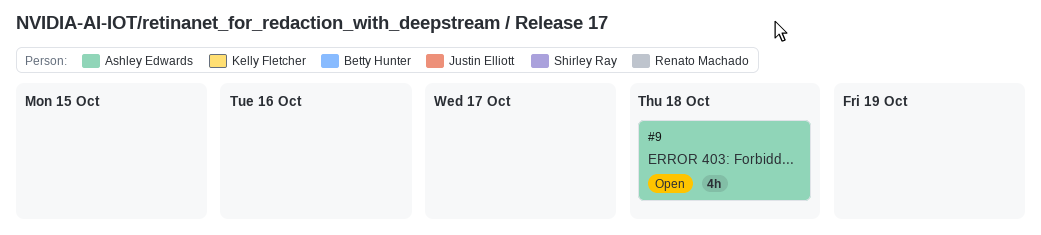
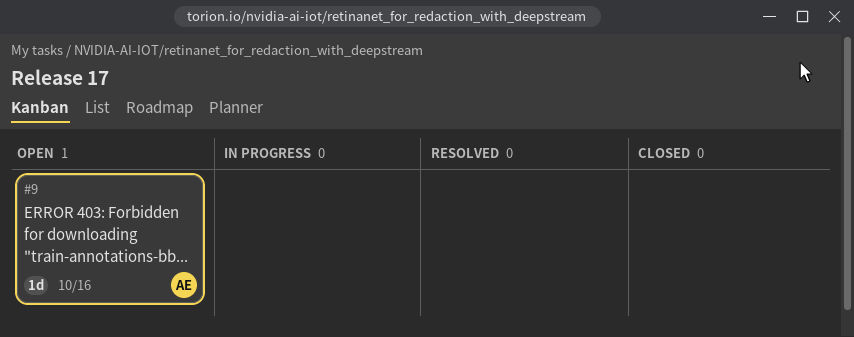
#9, estimate: 4h -> 1d
#9, due: Oct 18 -> Oct 16

